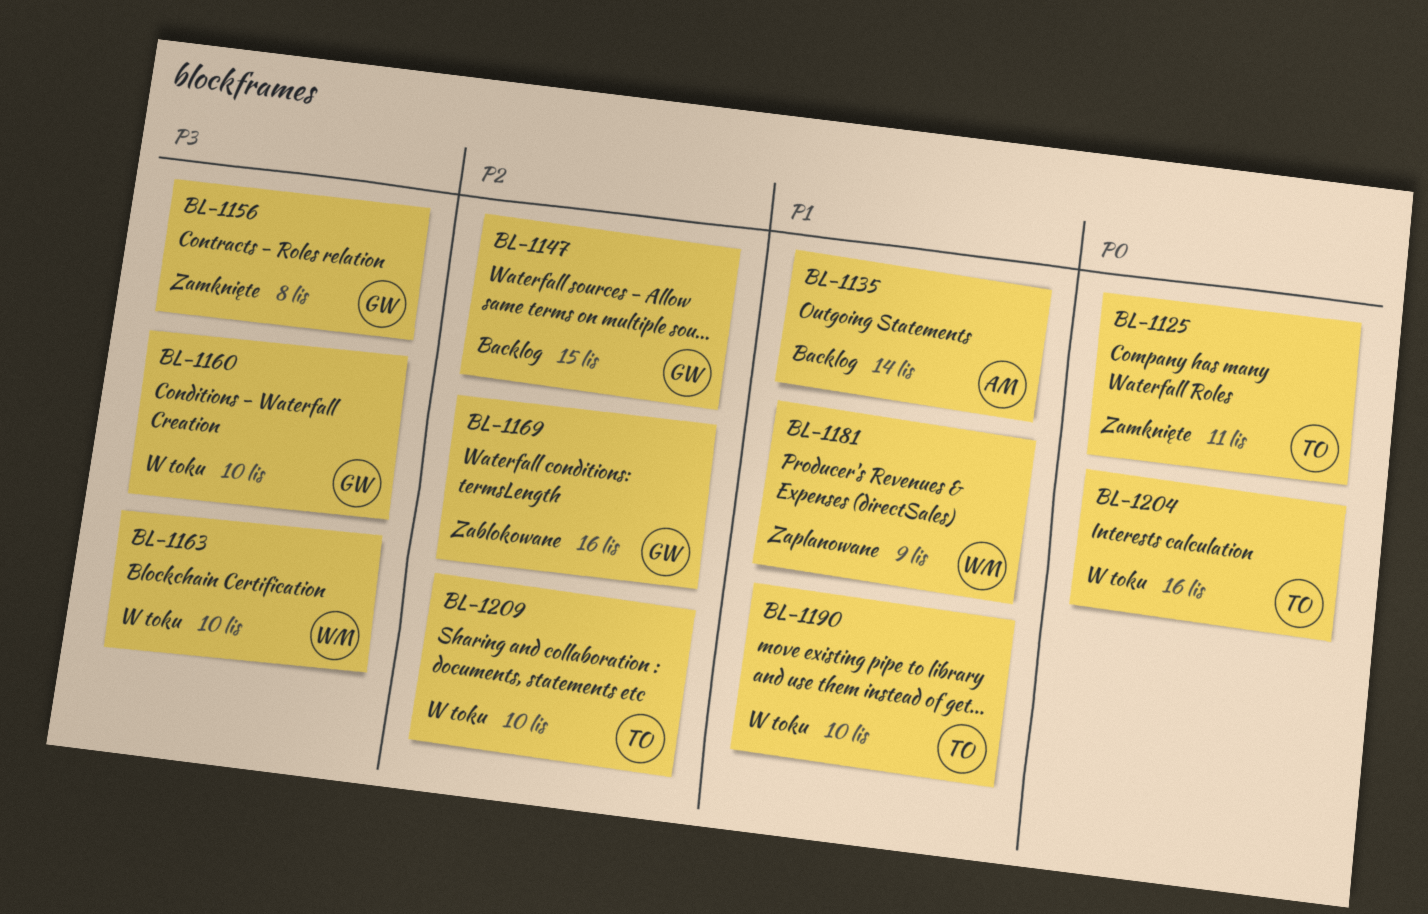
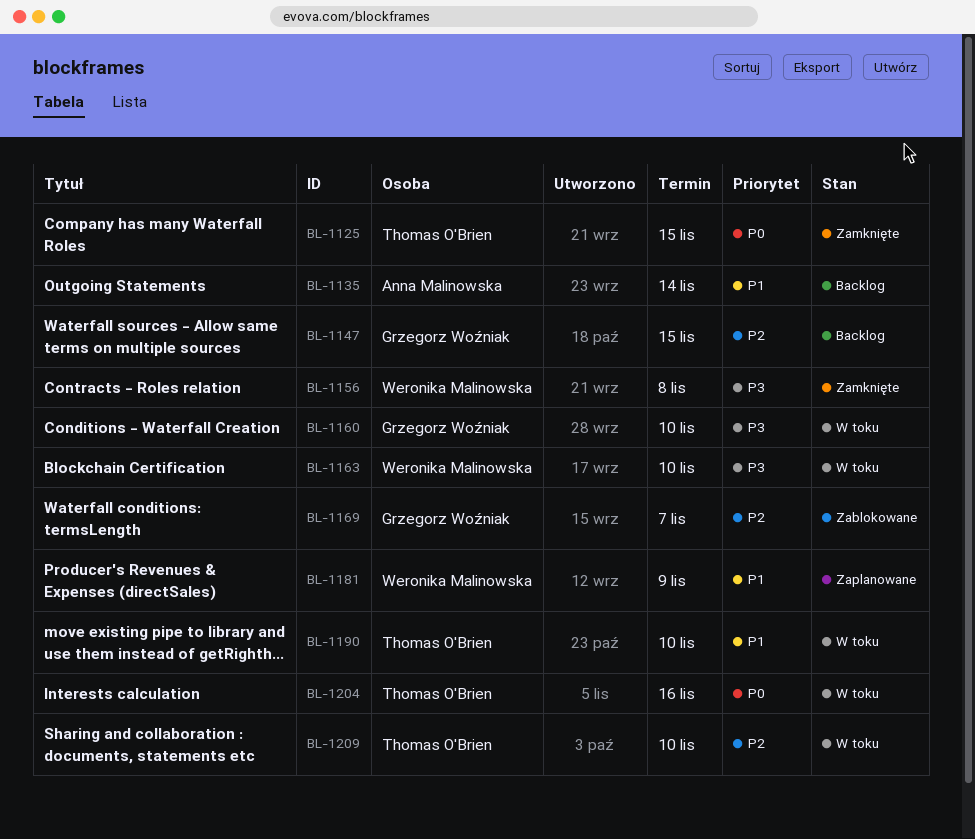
BL-1125, due: Nov 11 -> Nov 15
BL-1156, owner: Grzegorz Woźniak -> Weronika Malinowska
BL-1169, due: Nov 16 -> Nov 7

